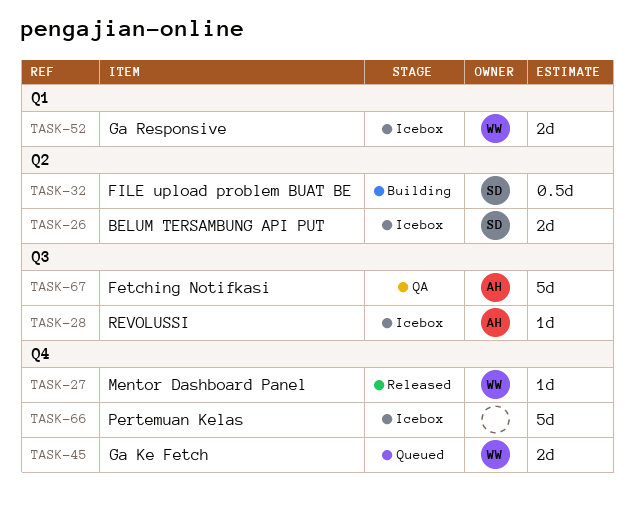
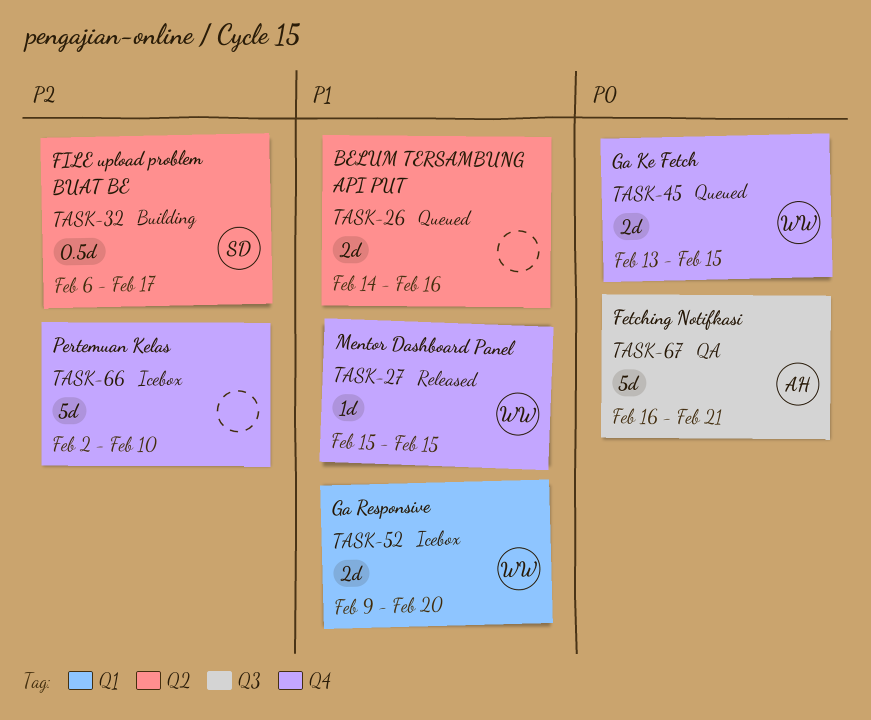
TASK-26, status: Icebox -> Queued
TASK-26, owner: SD -> none
TASK-28: present -> none

